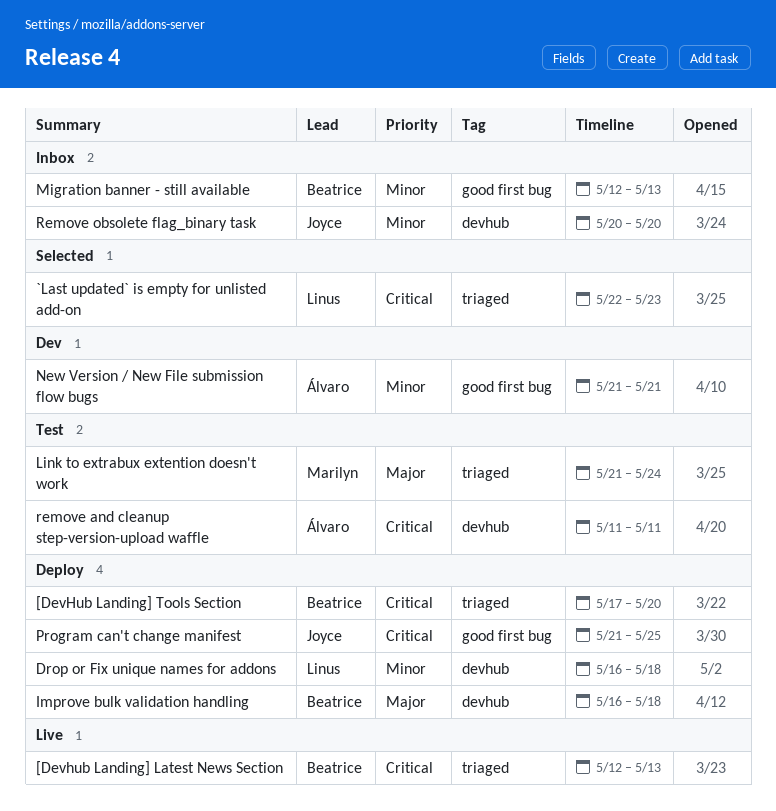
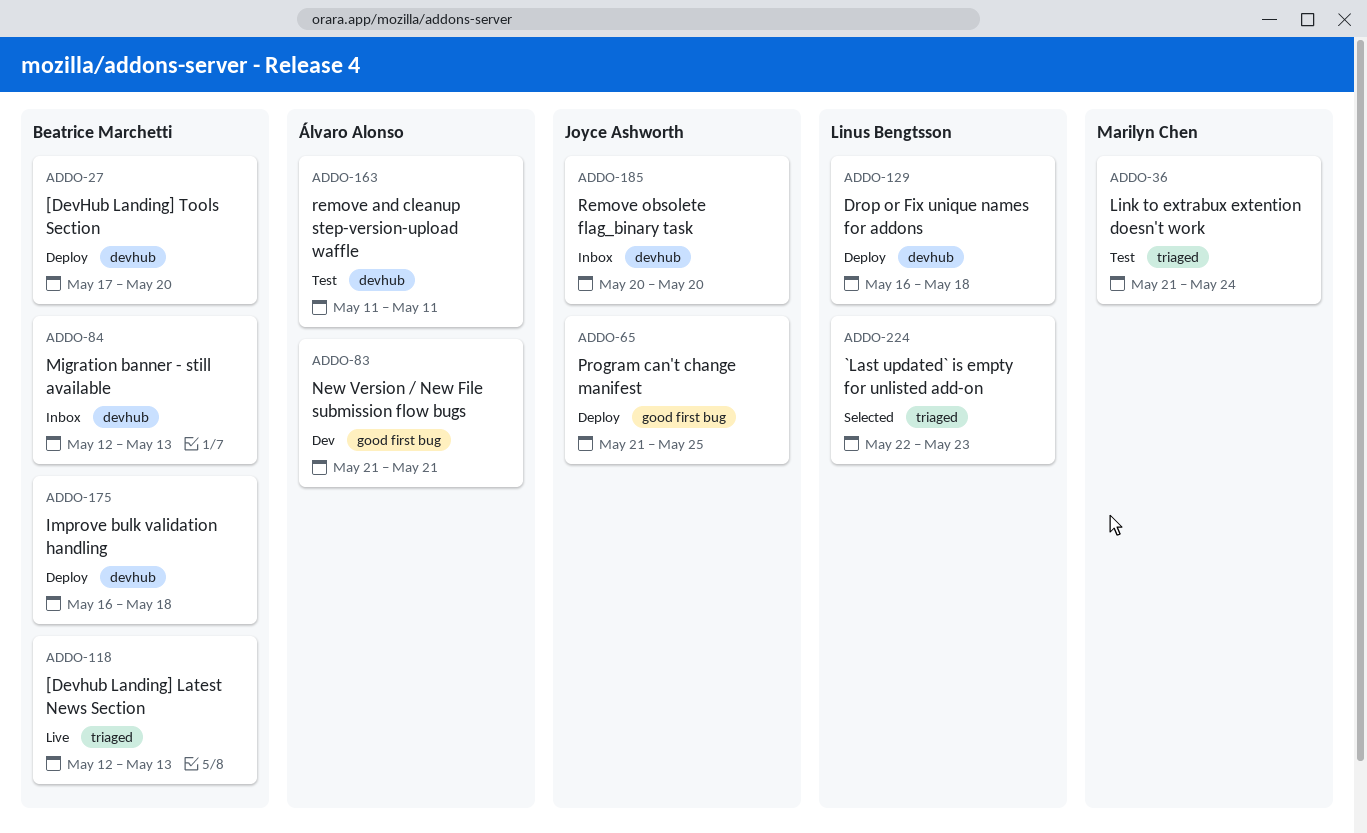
[DevHub Landing] Tools Section, label: triaged -> devhub
Migration banner - still available, label: good first bug -> devhub

